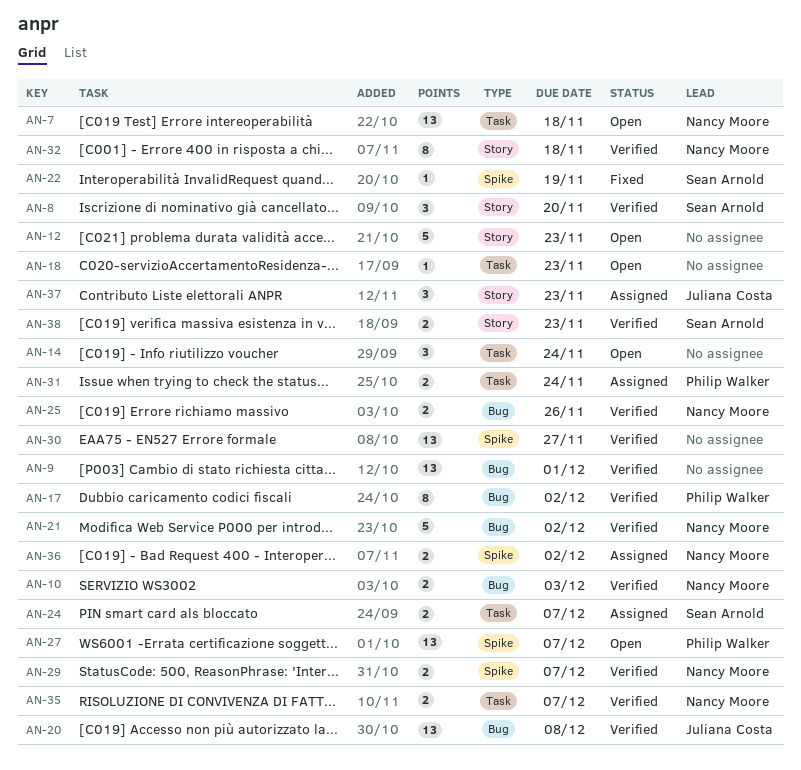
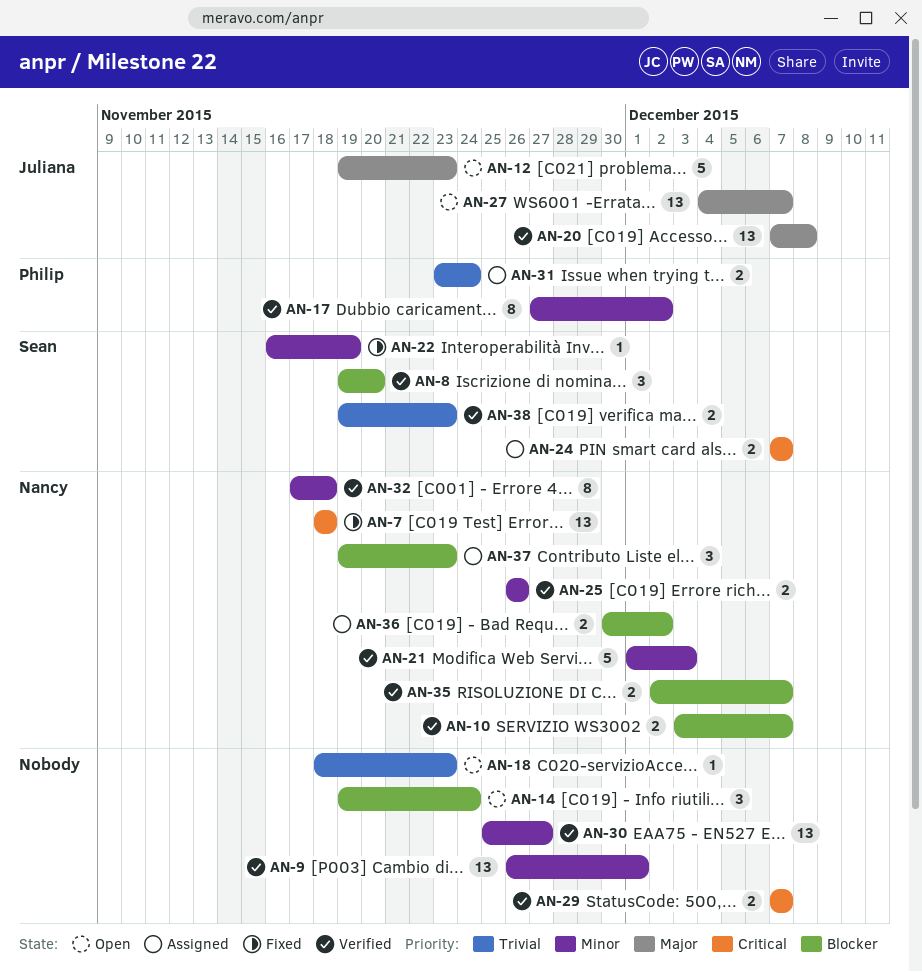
AN-7, status: Open -> Fixed
AN-10, due: Dec 3 -> Dec 7
AN-12, owner: none -> Juliana Costa
AN-21, due: Dec 2 -> Dec 3
AN-27, owner: Philip Walker -> Juliana Costa
AN-29, owner: Nancy Moore -> none
AN-37, owner: Juliana Costa -> Nancy Moore

